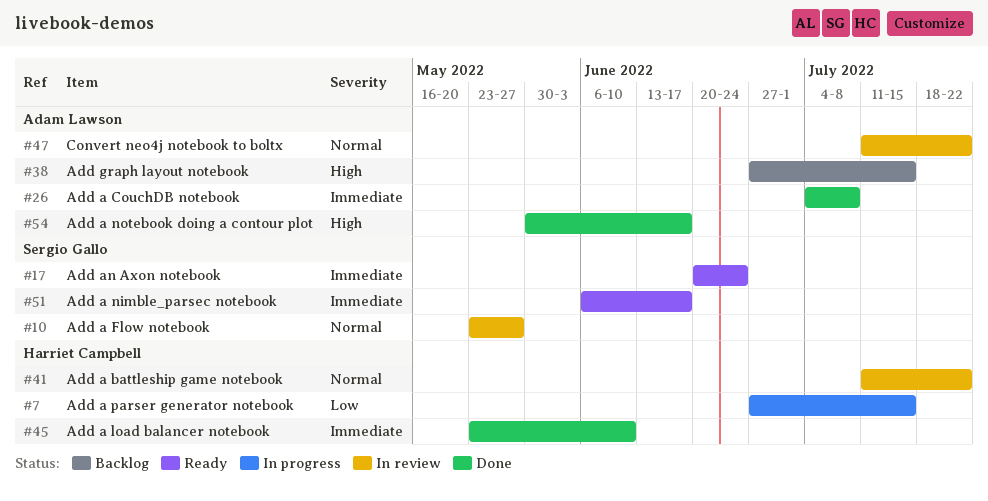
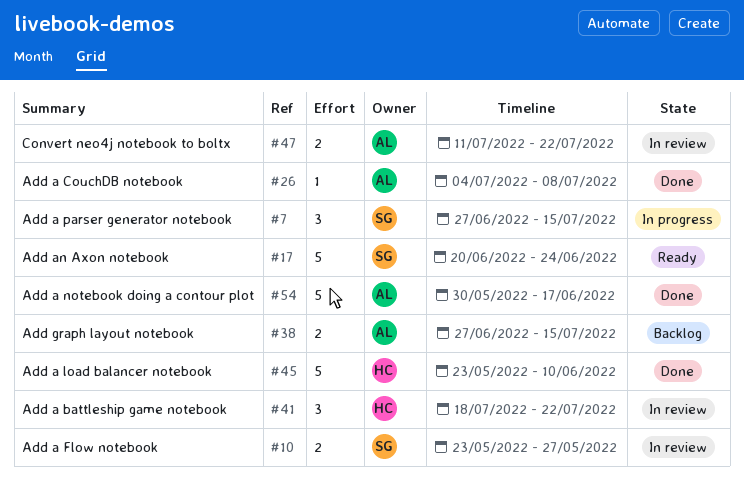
#7, owner: Harriet Campbell -> Sergio Gallo
#41, start: Jul 11 -> Jul 18
#51: present -> none

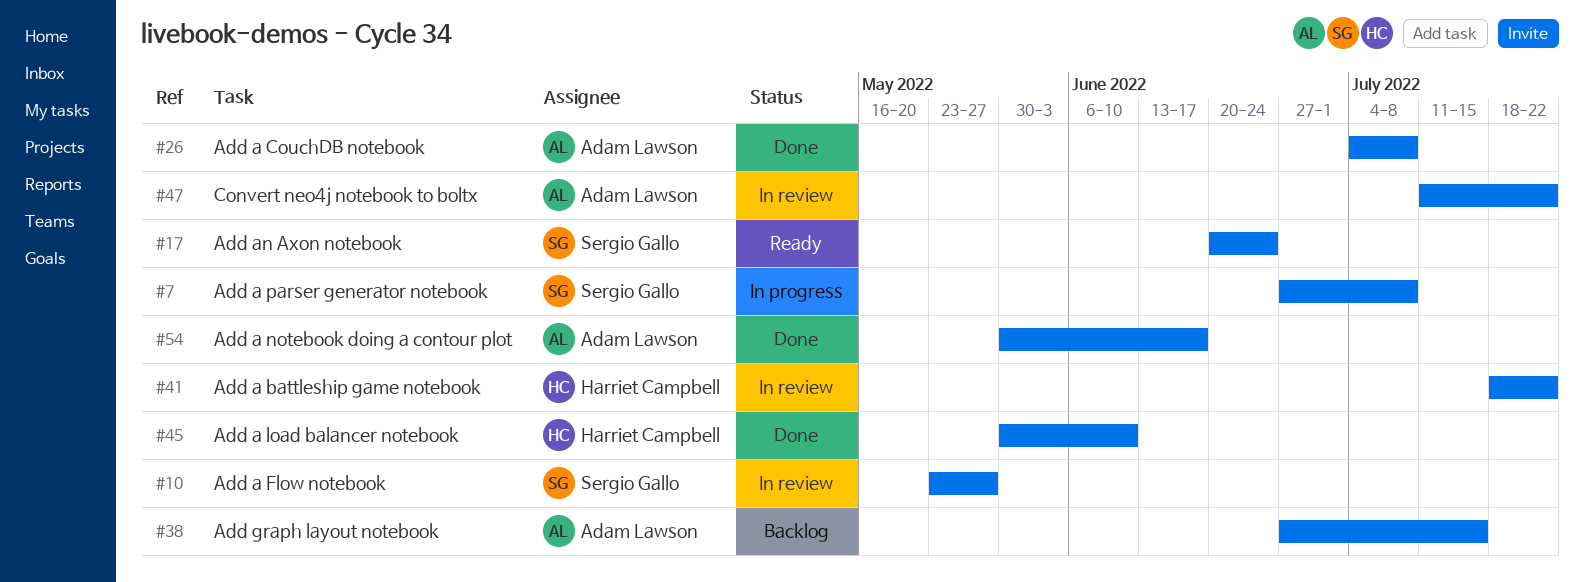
#7, due: Jul 15 -> Jul 8
#45, start: May 23 -> May 30

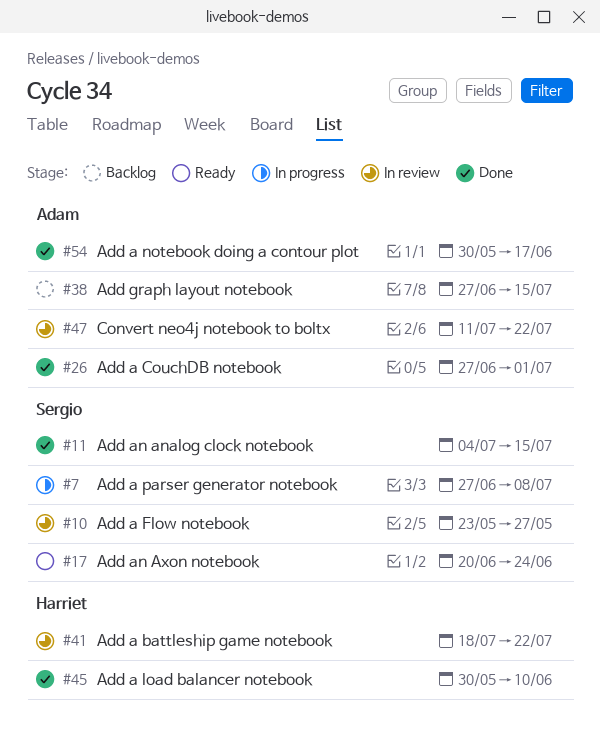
#11: none -> present
#26, start: Jul 4 -> Jun 27
#26, due: Jul 8 -> Jul 1

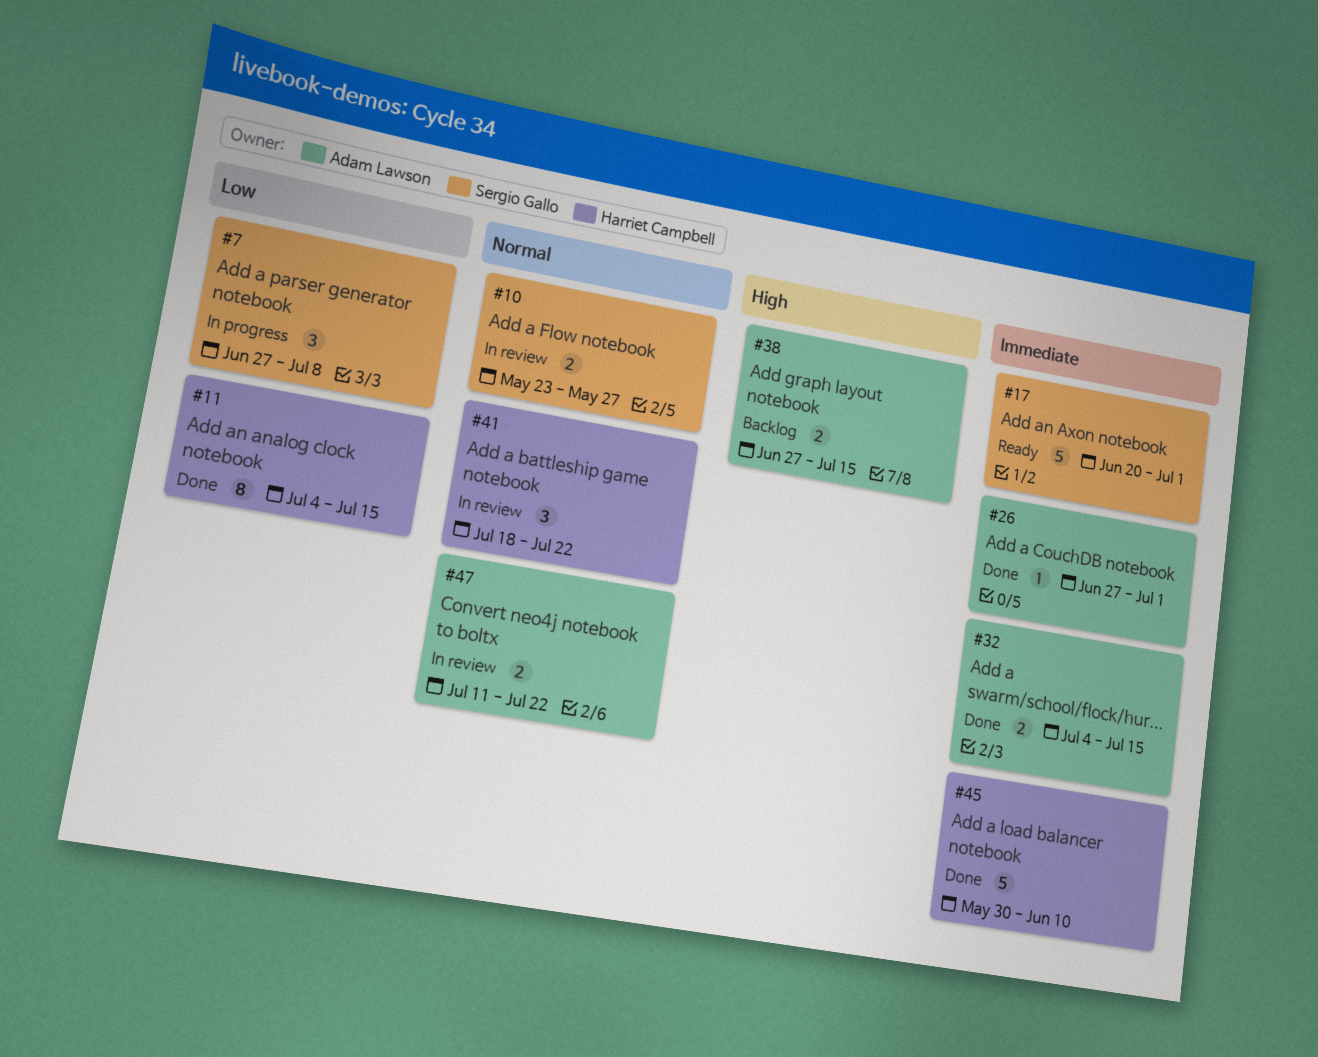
#11, owner: Sergio Gallo -> Harriet Campbell
#17, due: Jun 24 -> Jul 1
#32: none -> present
#54: present -> none

